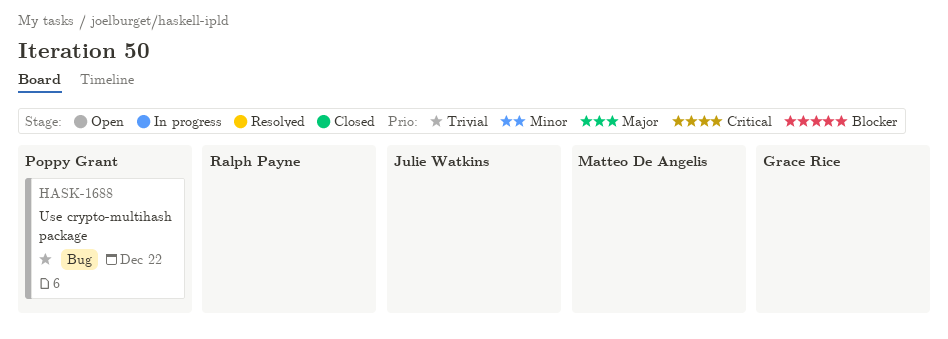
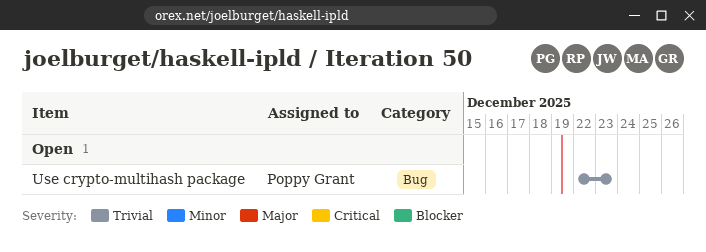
Use crypto-multihash package, due: Dec 22 -> Dec 23

